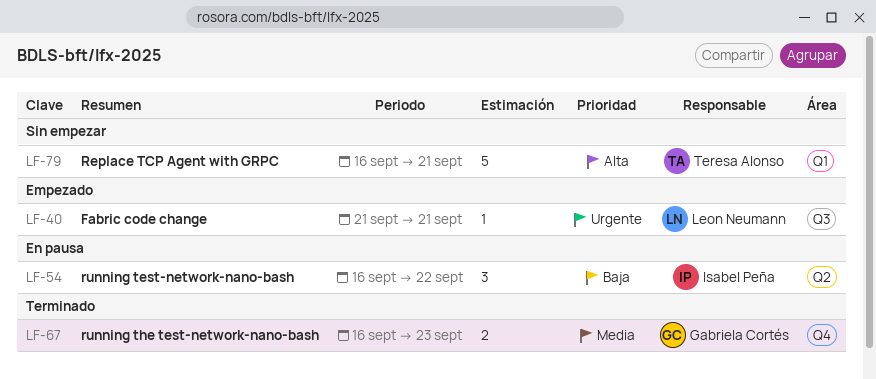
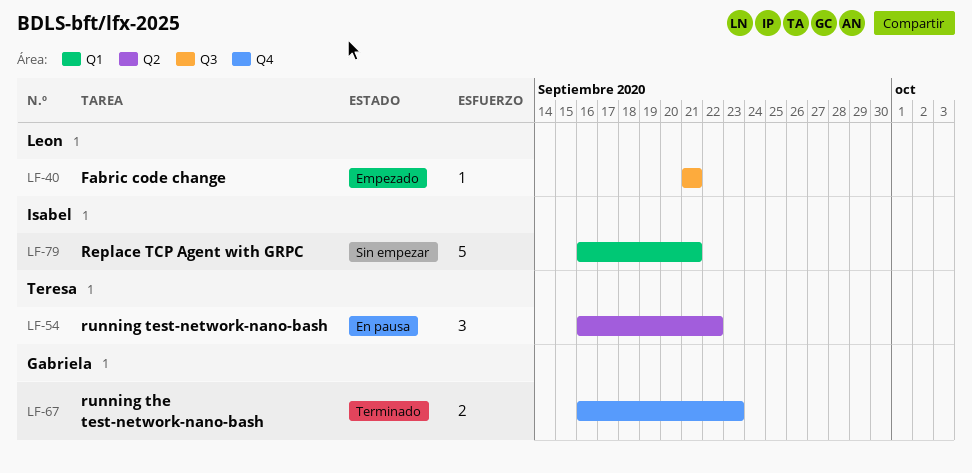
LF-54, owner: Isabel Peña -> Teresa Alonso
LF-79, owner: Teresa Alonso -> Isabel Peña

